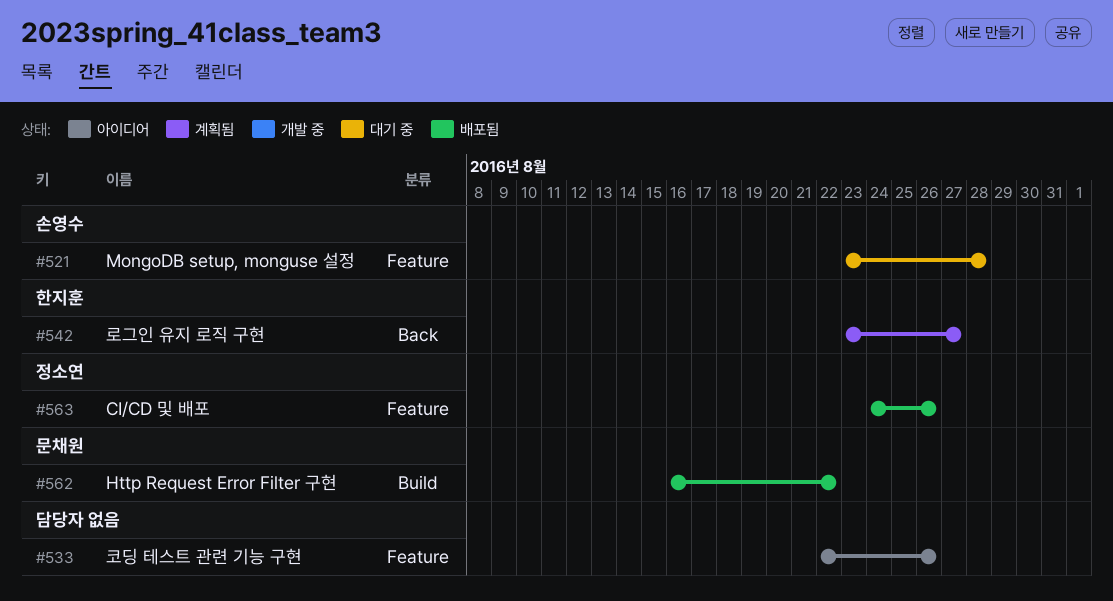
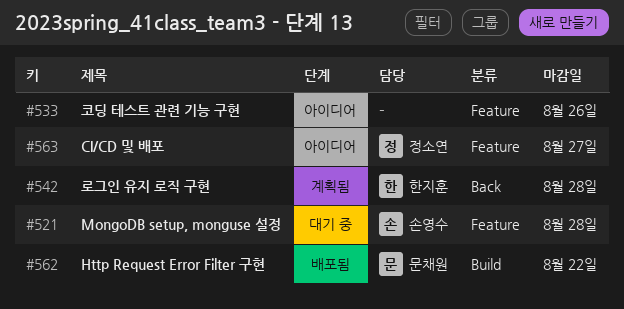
#542, due: Aug 27 -> Aug 28
#563, status: 배포됨 -> 아이디어
#563, due: Aug 26 -> Aug 27

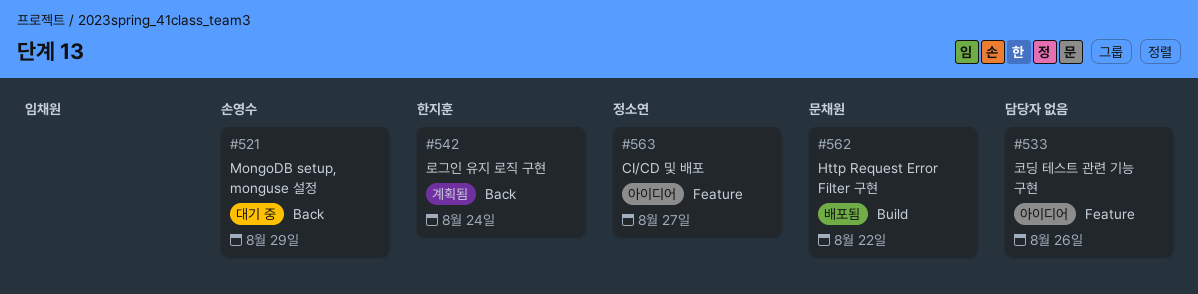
#521, label: Feature -> Back
#521, due: Aug 28 -> Aug 29
#542, due: Aug 28 -> Aug 24

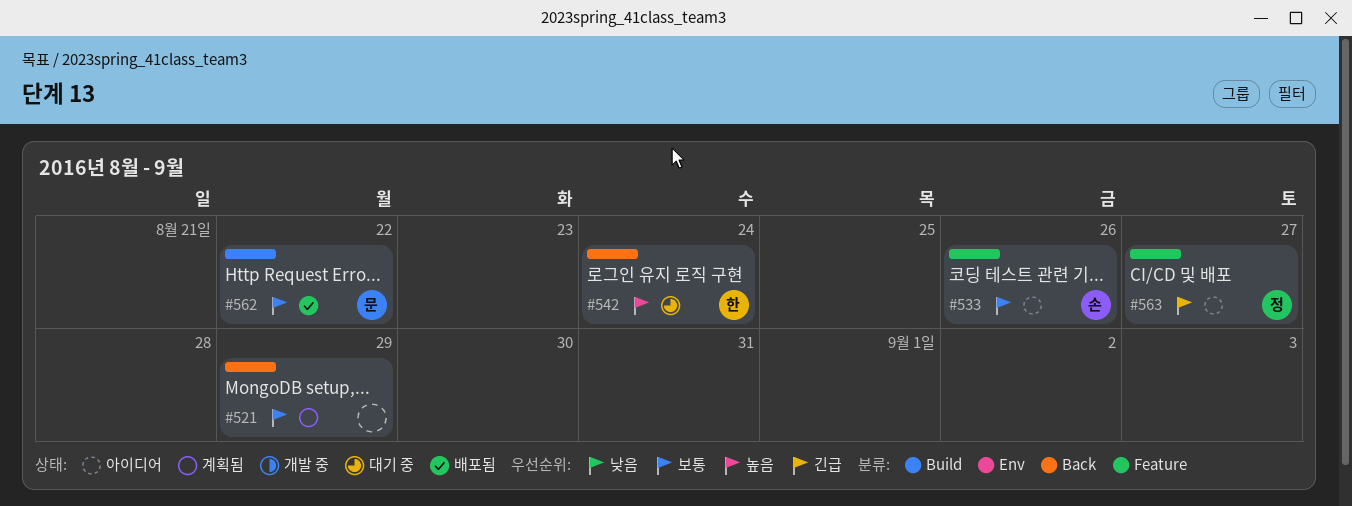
#521, status: 대기 중 -> 계획됨
#521, owner: 손영수 -> none
#533, owner: none -> 손영수
#542, status: 계획됨 -> 대기 중

